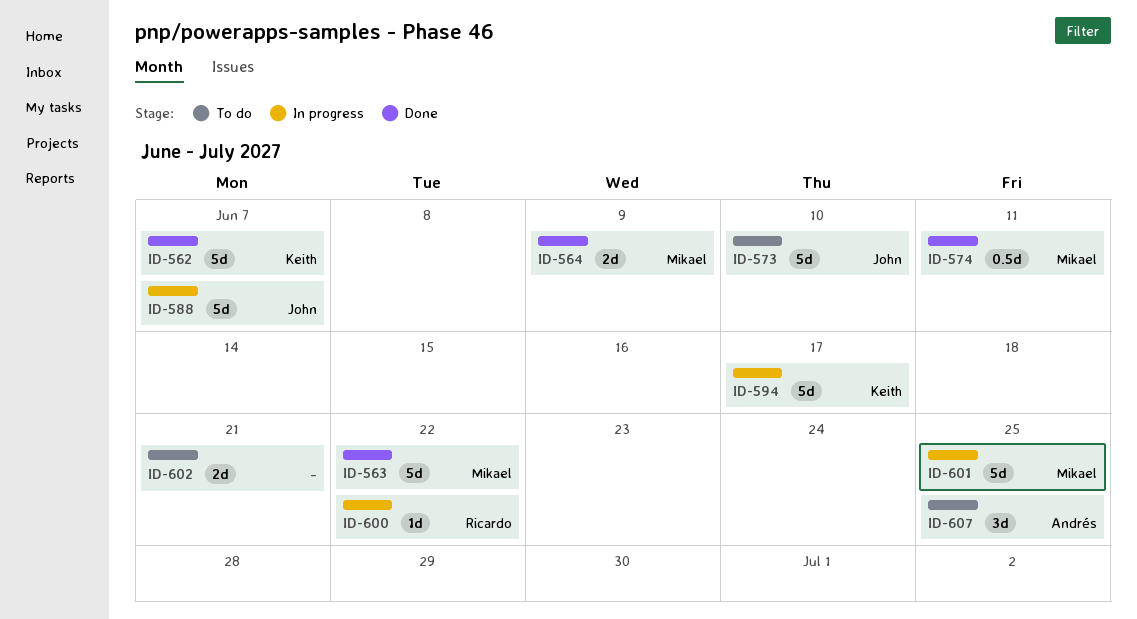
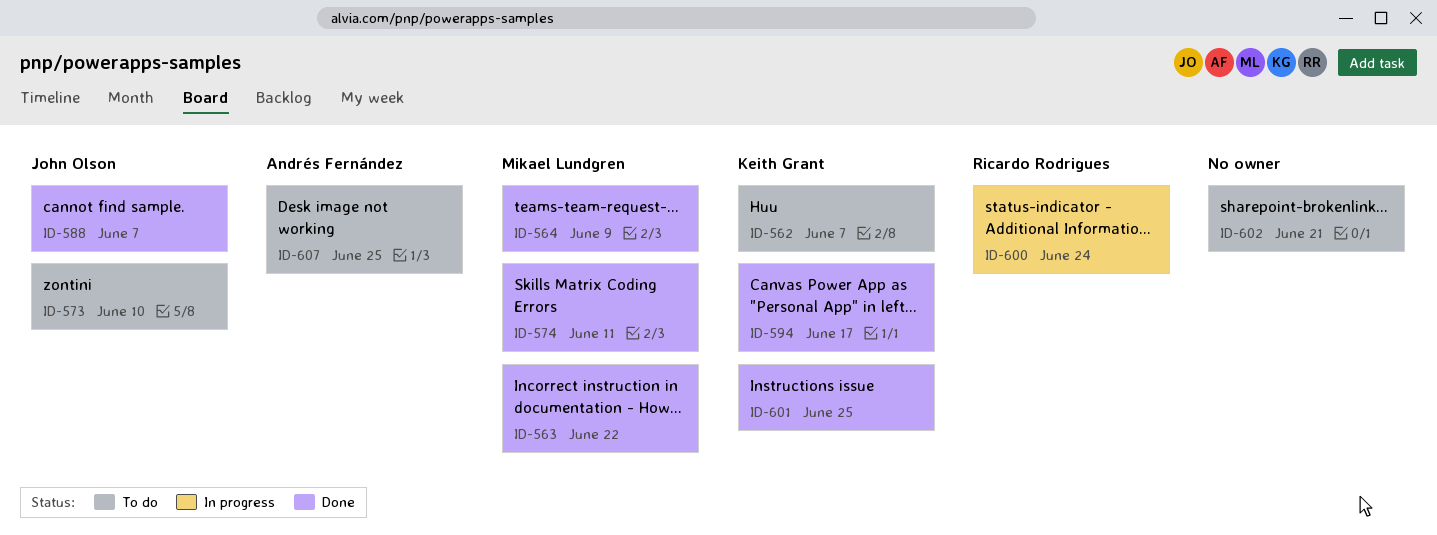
ID-562, status: Done -> To do
ID-588, status: In progress -> Done
ID-594, status: In progress -> Done
ID-600, due: Jun 22 -> Jun 24
ID-601, status: In progress -> Done
ID-601, owner: Mikael Lundgren -> Keith Grant

